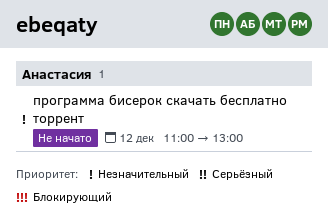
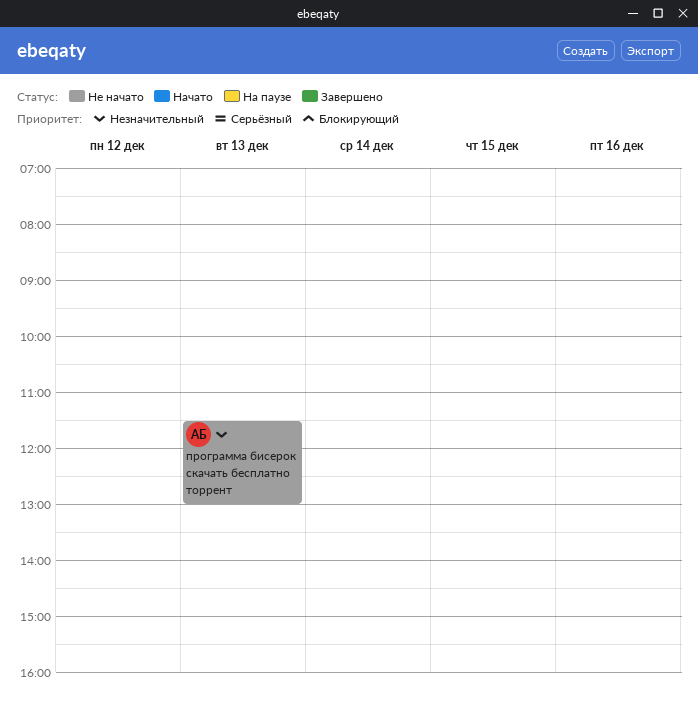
программа бисерок скачать бесплатно торрент, day: Dec 12 -> Dec 13
программа бисерок скачать бесплатно торрент, begins: 11:00 -> 11:30

